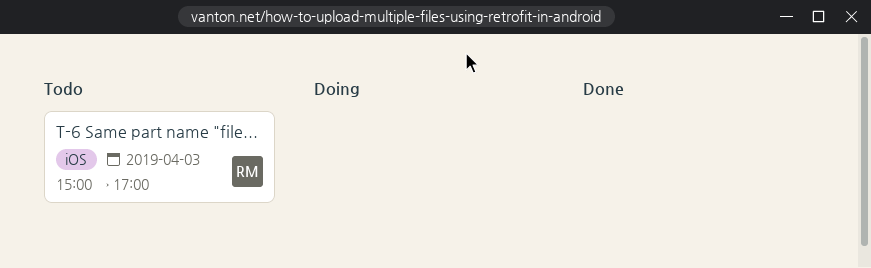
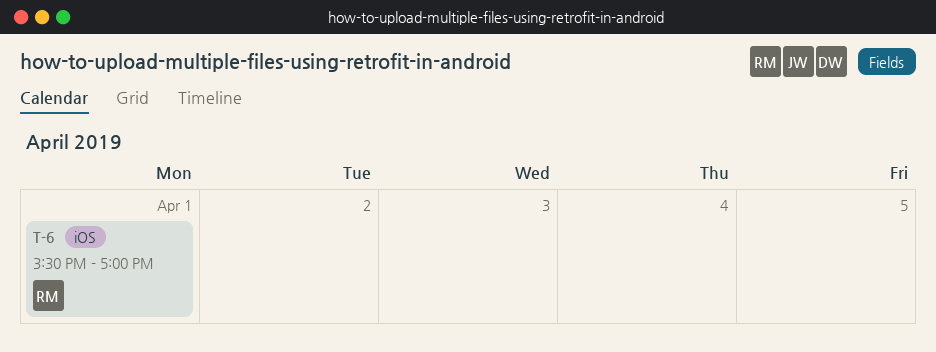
T-6, day: Apr 3 -> Apr 1
T-6, begins: 15:00 -> 15:30

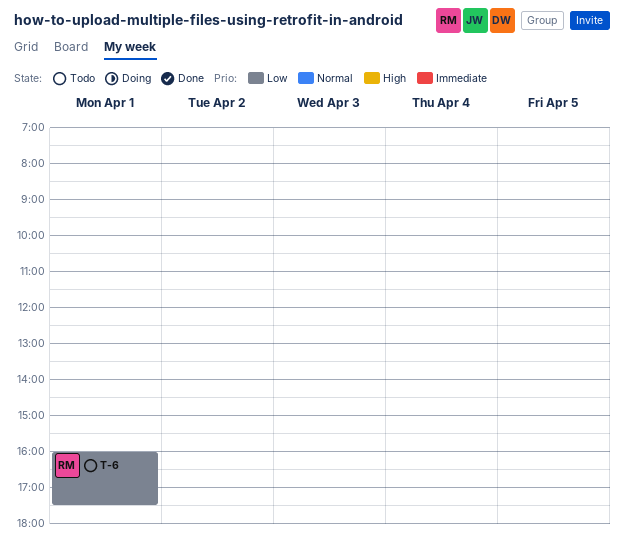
T-6, begins: 15:30 -> 16:00
T-6, ends: 17:00 -> 17:30

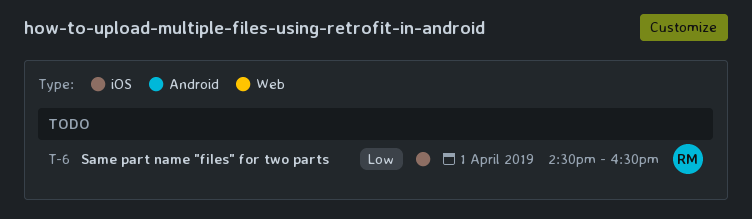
T-6, begins: 16:00 -> 14:30
T-6, ends: 17:30 -> 16:30

